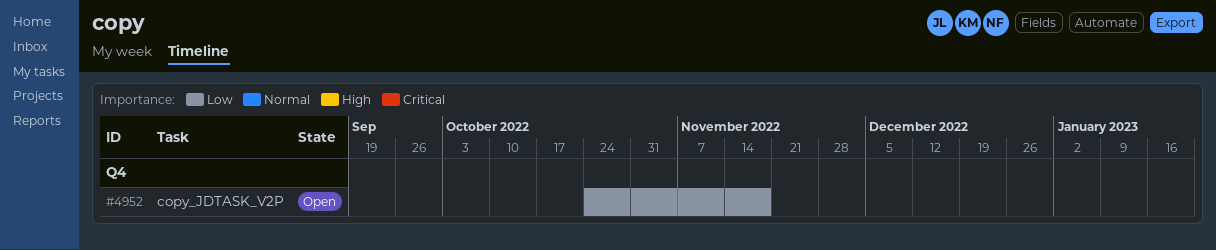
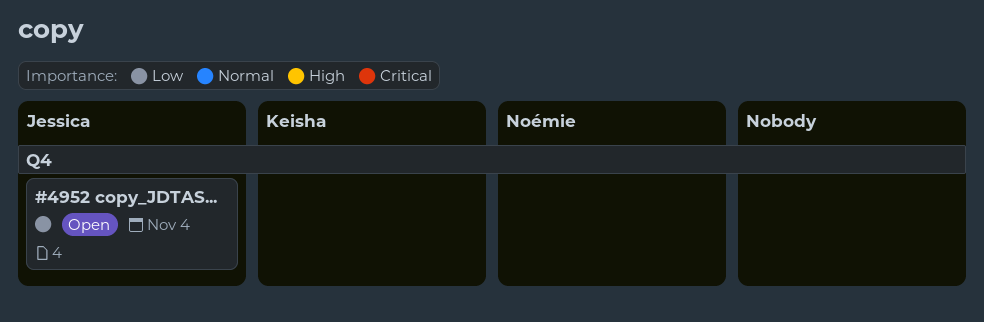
#4952, due: Nov 18 -> Nov 4

